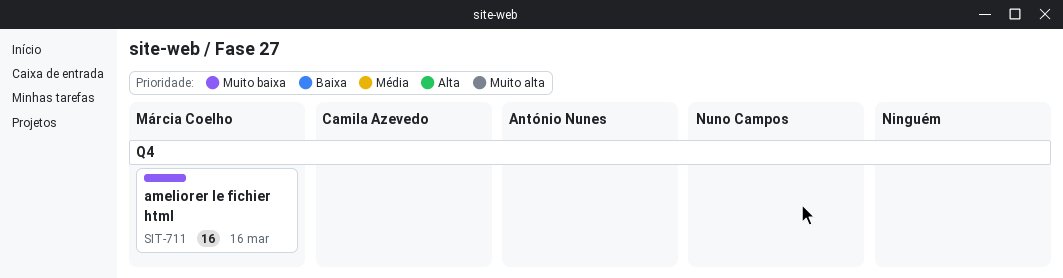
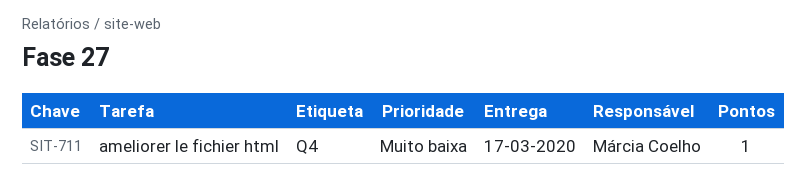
SIT-711, estimate: 16 -> 1
SIT-711, due: Mar 16 -> Mar 17

